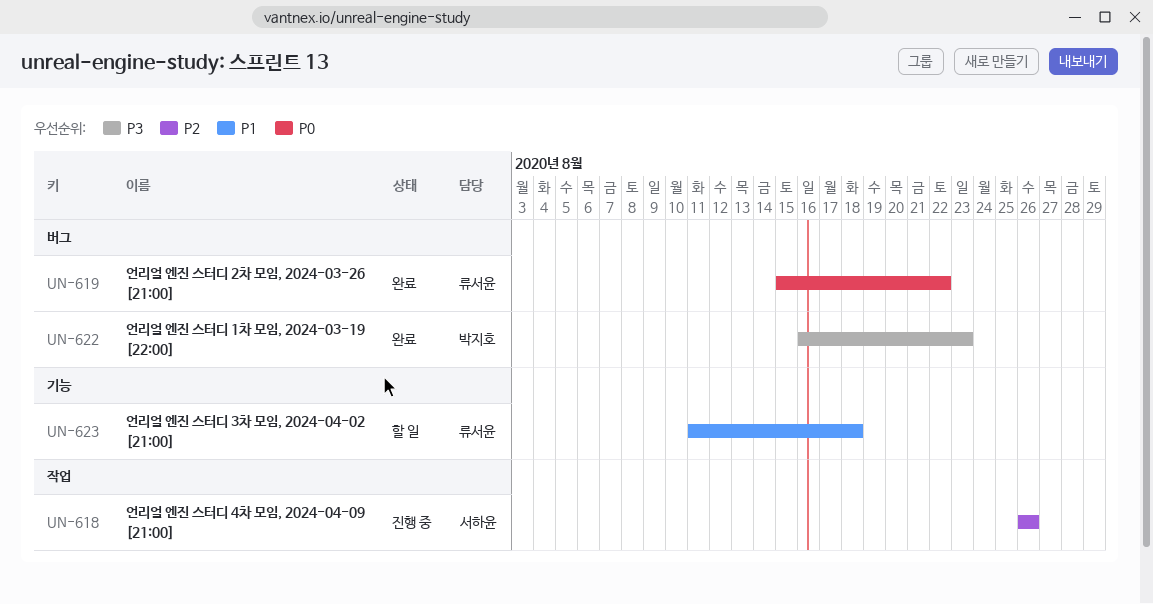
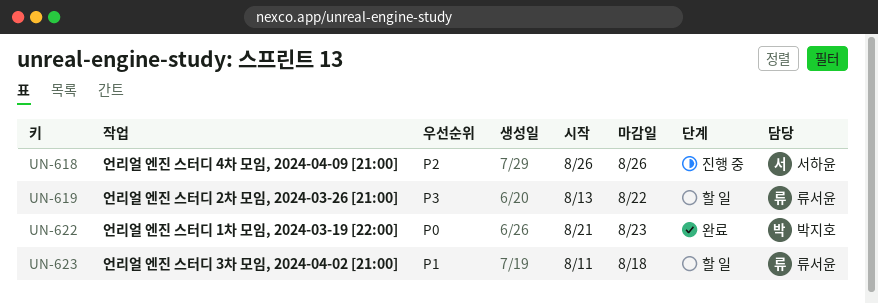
UN-619, status: 완료 -> 할 일
UN-619, priority: P0 -> P3
UN-619, start: Aug 15 -> Aug 13
UN-622, priority: P3 -> P0
UN-622, start: Aug 16 -> Aug 21

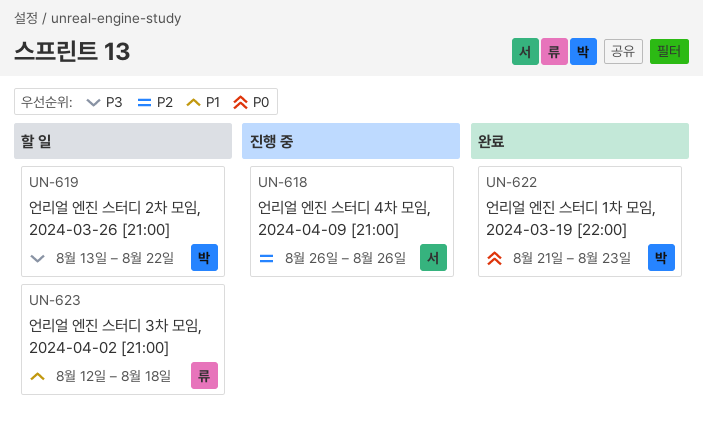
UN-619, owner: 류서윤 -> 박지호
UN-623, start: Aug 11 -> Aug 12

